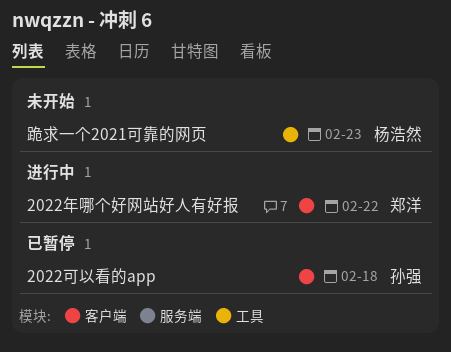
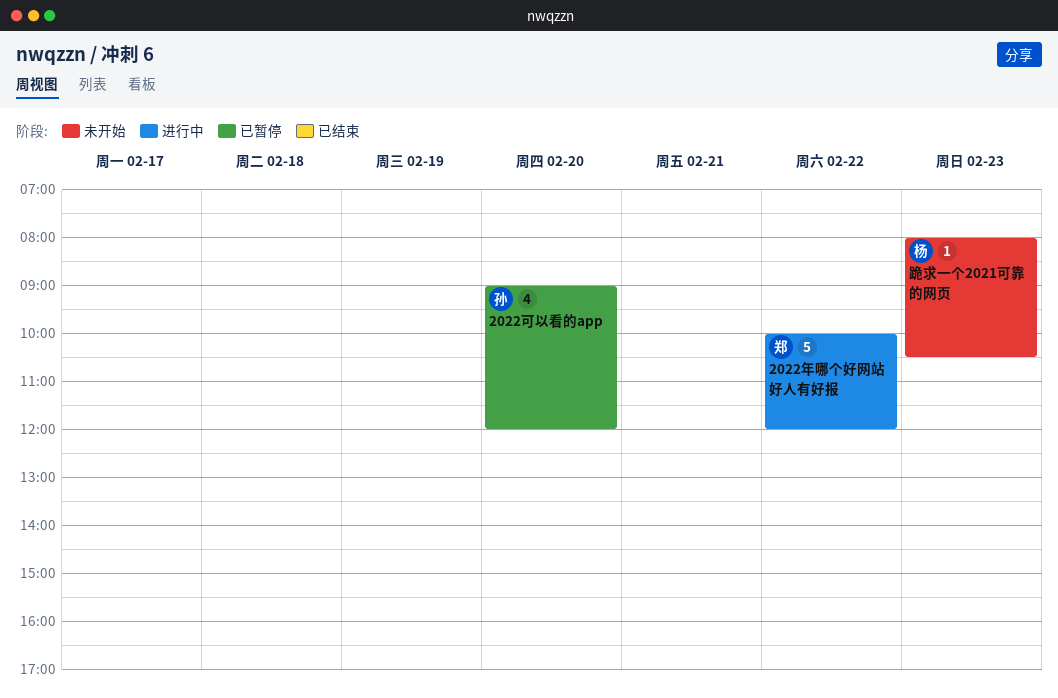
2022可以看的app, day: Feb 18 -> Feb 20

